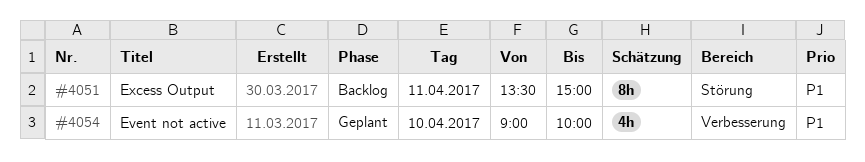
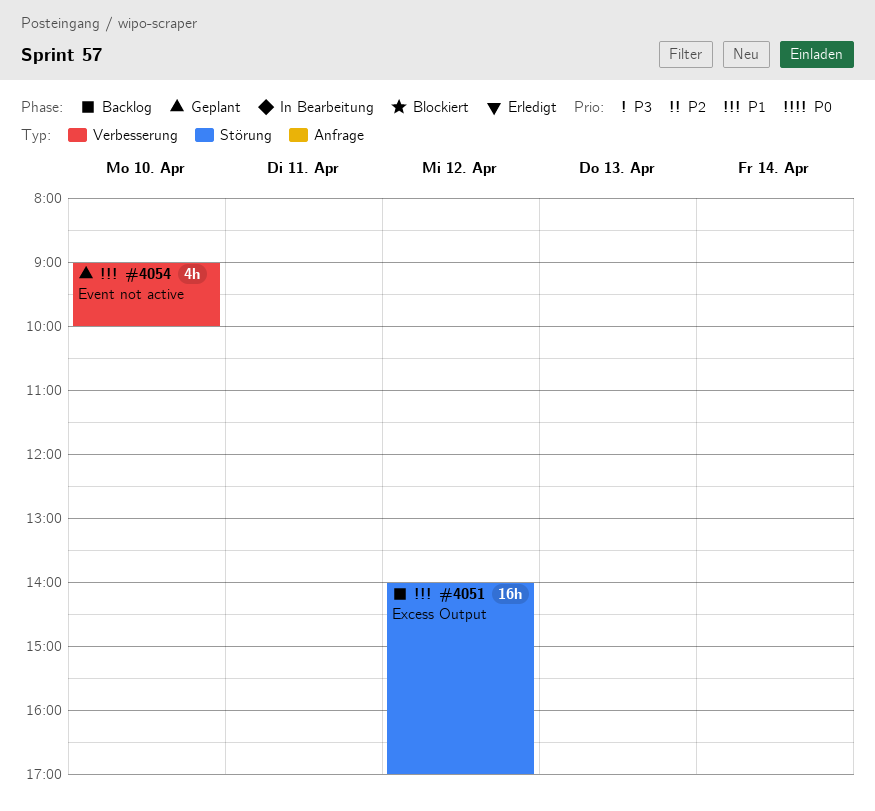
#4051, estimate: 8h -> 16h
#4051, day: Apr 11 -> Apr 12
#4051, begins: 13:30 -> 14:00
#4051, ends: 15:00 -> 17:00

